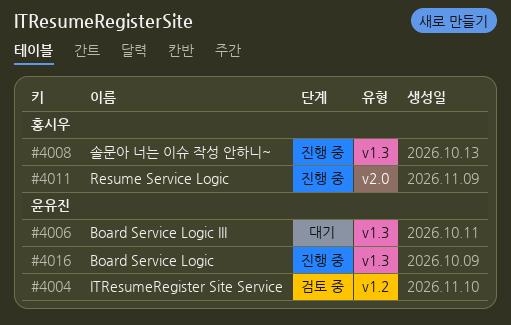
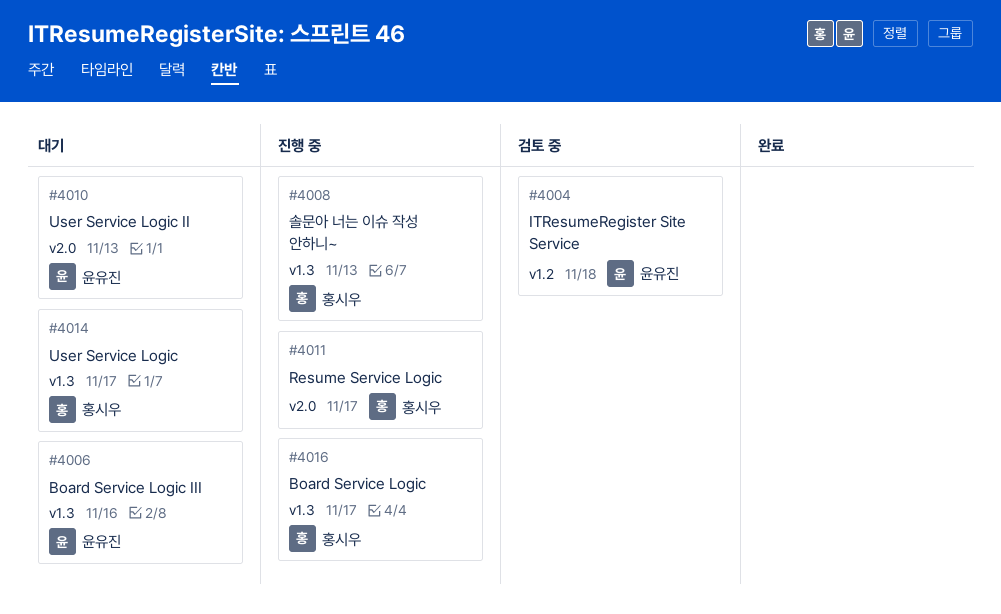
#4010: none -> present
#4014: none -> present
#4016, owner: 윤유진 -> 홍시우

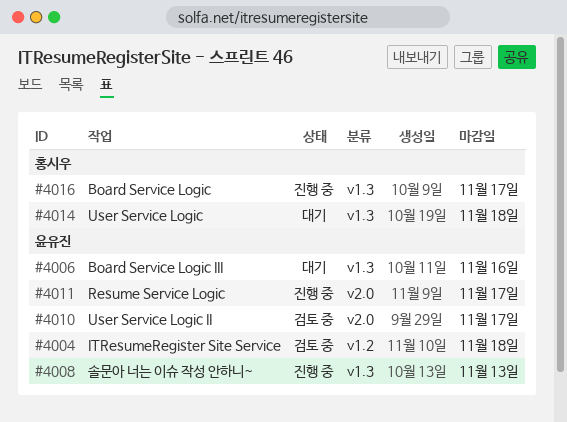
#4008, owner: 홍시우 -> 윤유진
#4010, status: 대기 -> 검토 중
#4010, due: Nov 13 -> Nov 17
#4011, owner: 홍시우 -> 윤유진
#4014, due: Nov 17 -> Nov 18

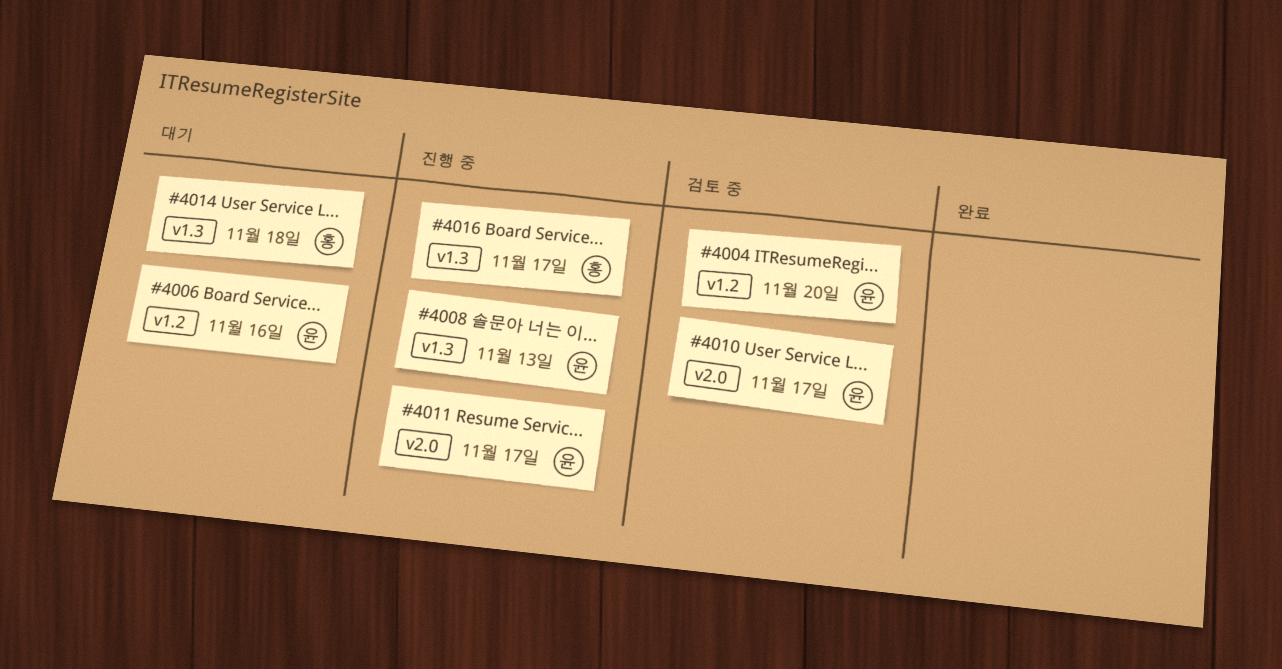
#4004, due: Nov 18 -> Nov 20
#4006, label: v1.3 -> v1.2

